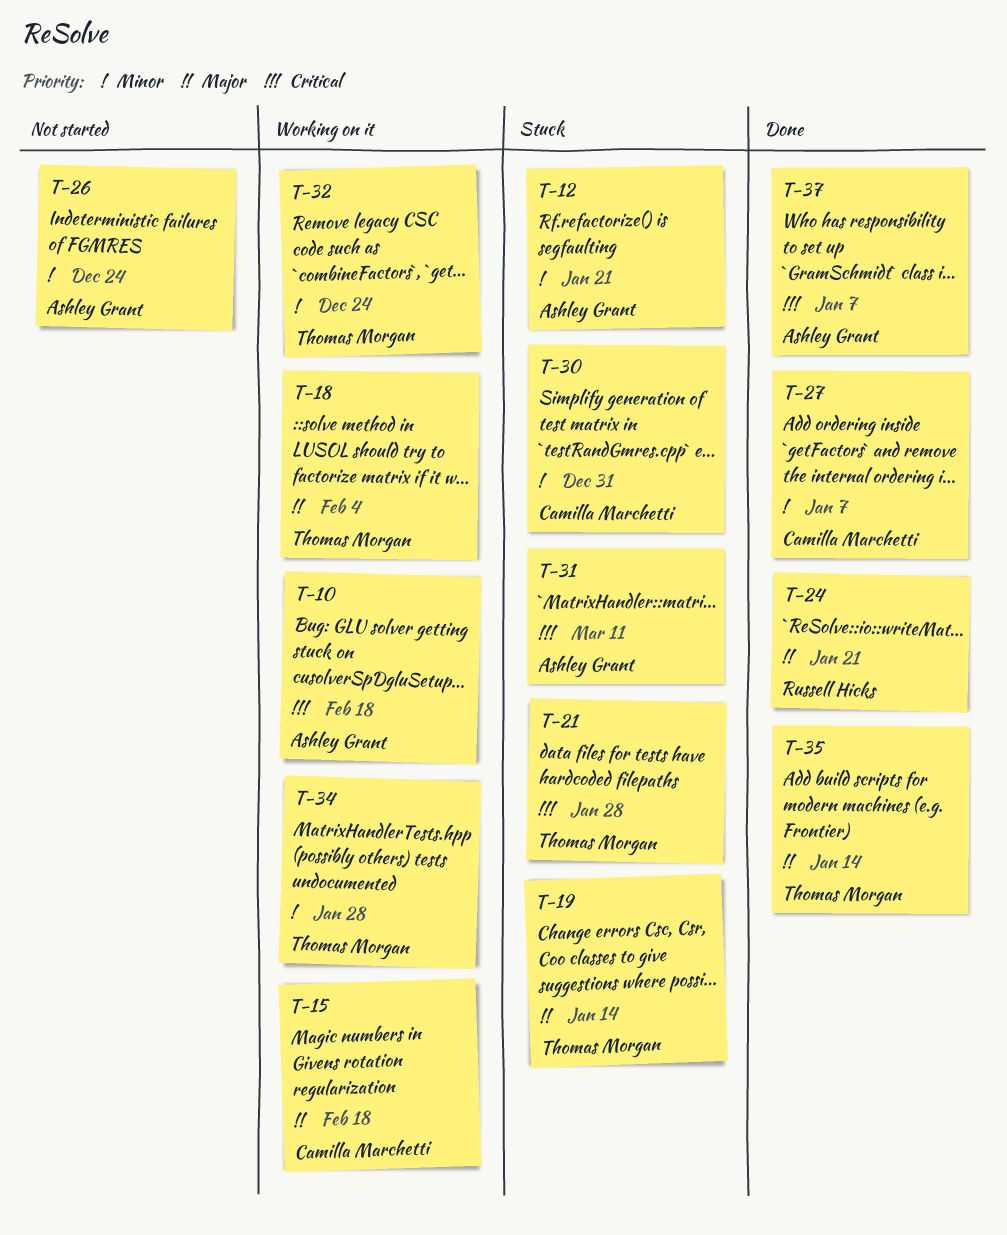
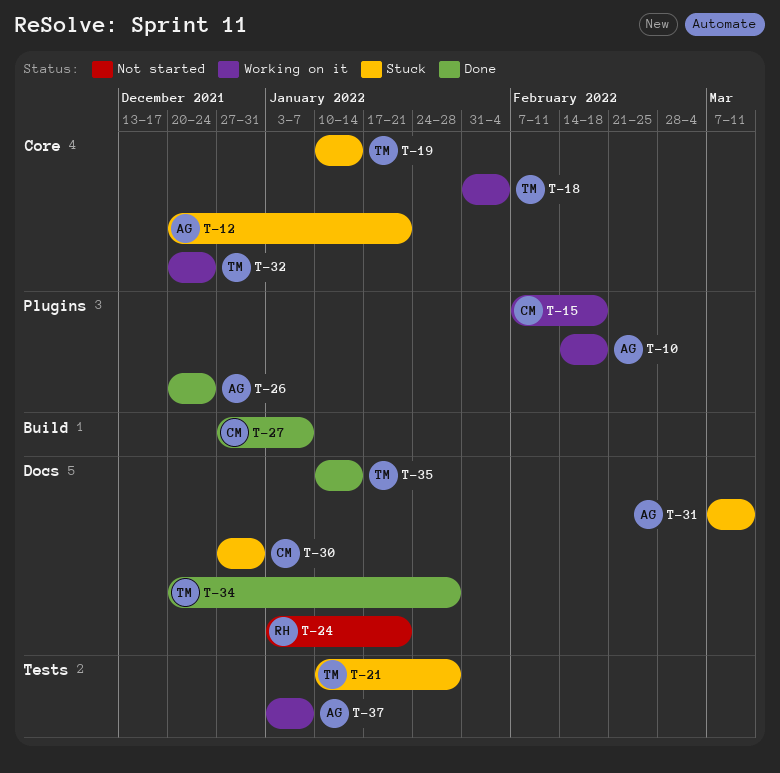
T-24, status: Done -> Not started
T-26, status: Not started -> Done
T-34, status: Working on it -> Done
T-37, status: Done -> Working on it

